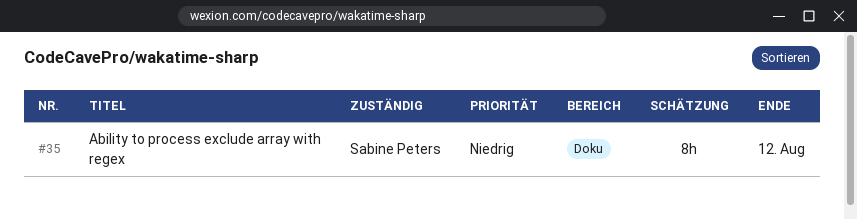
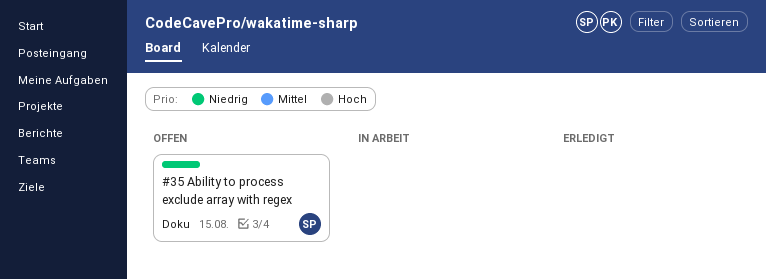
#35, due: Aug 12 -> Aug 15

